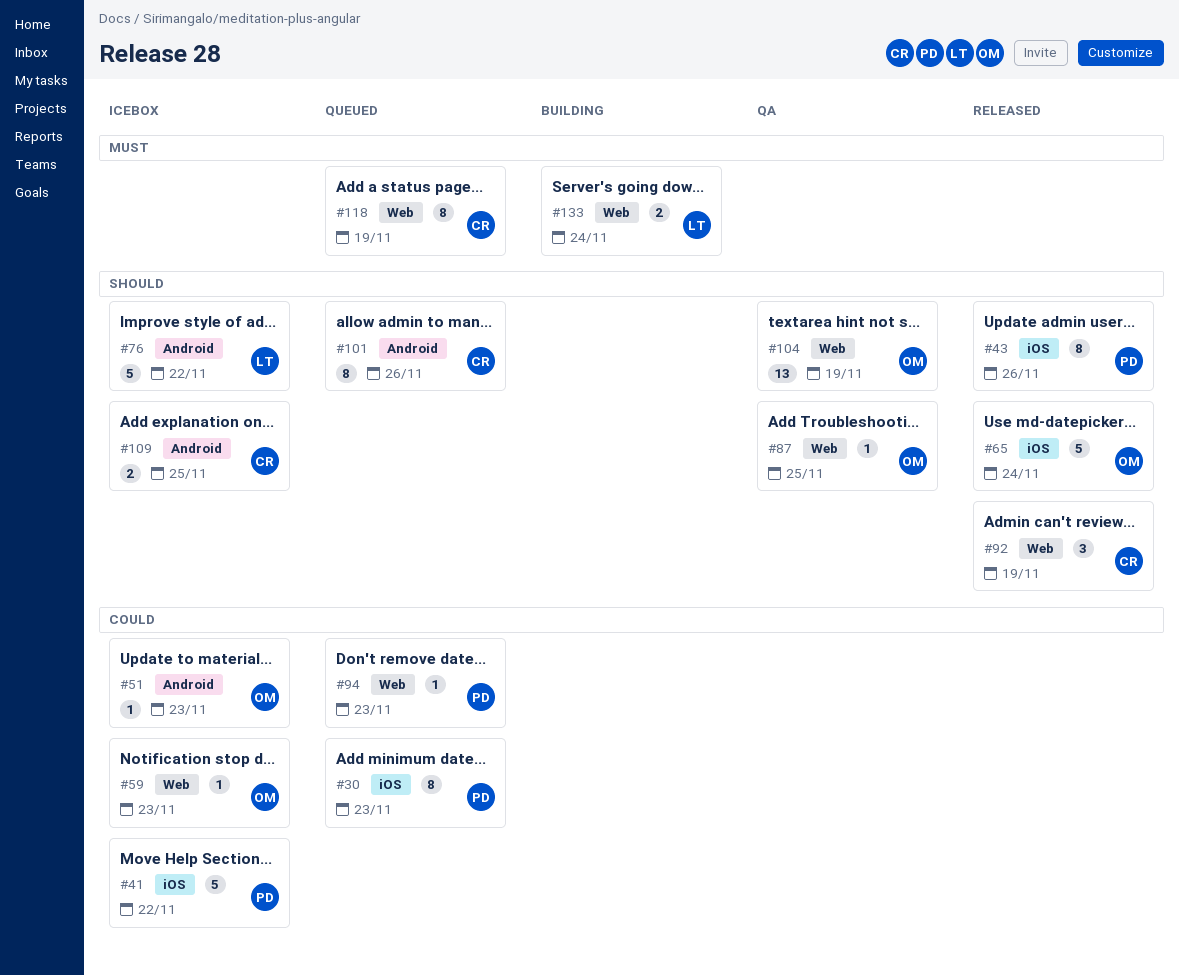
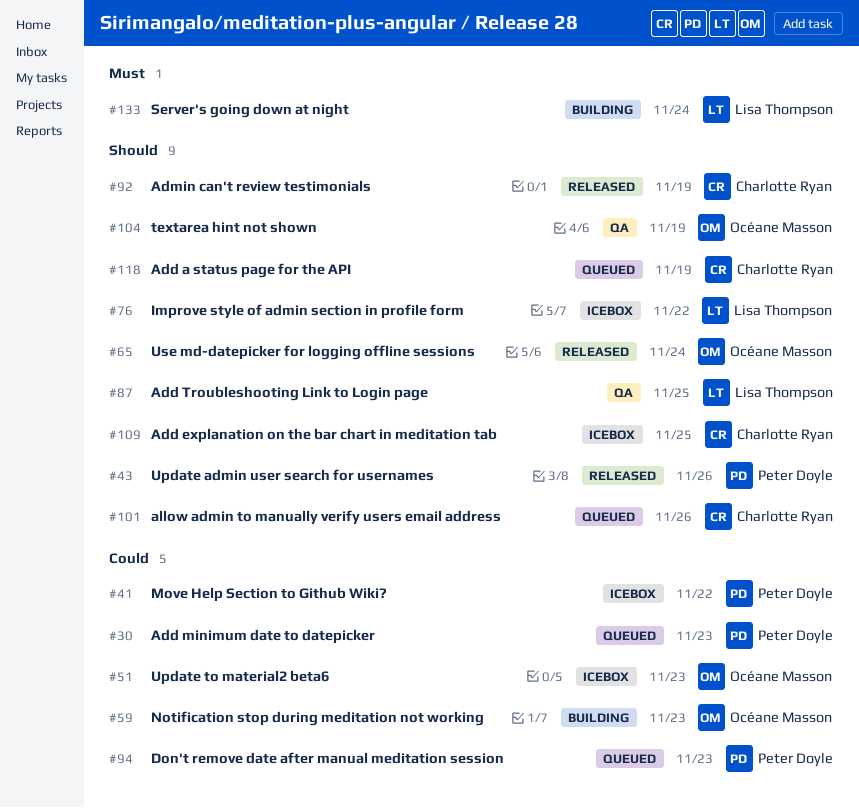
#59, status: Icebox -> Building
#87, owner: Océane Masson -> Lisa Thompson
#118, priority: Must -> Should

